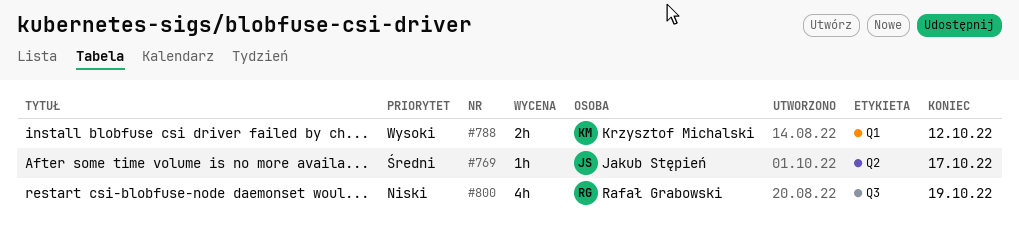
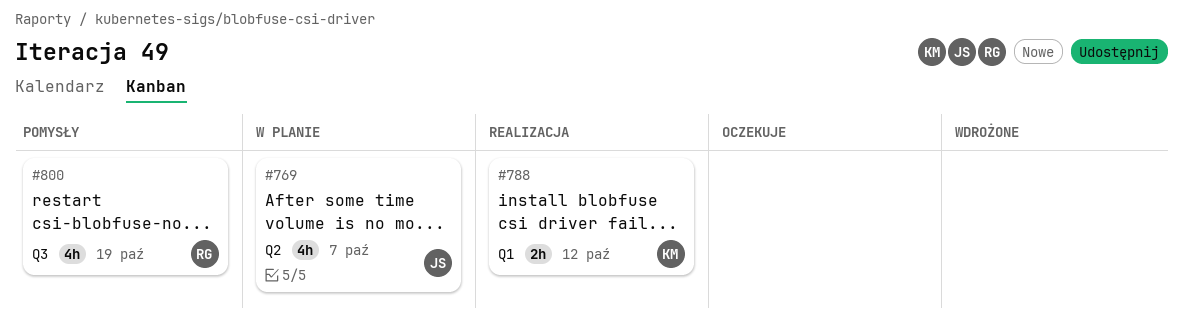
#769, estimate: 1h -> 4h
#769, due: Oct 17 -> Oct 7

